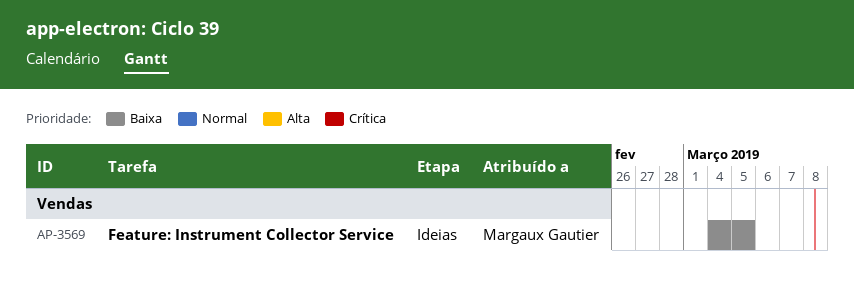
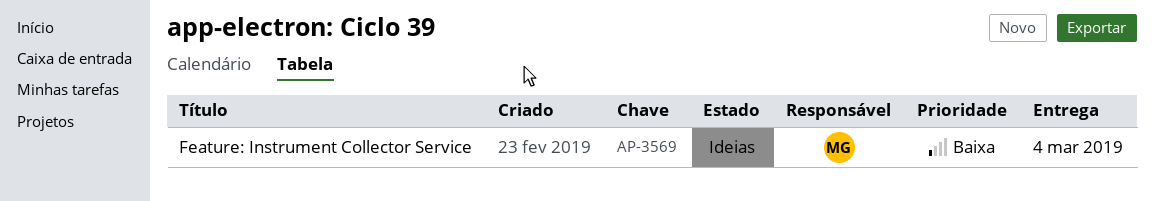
AP-3569, due: Mar 5 -> Mar 4

